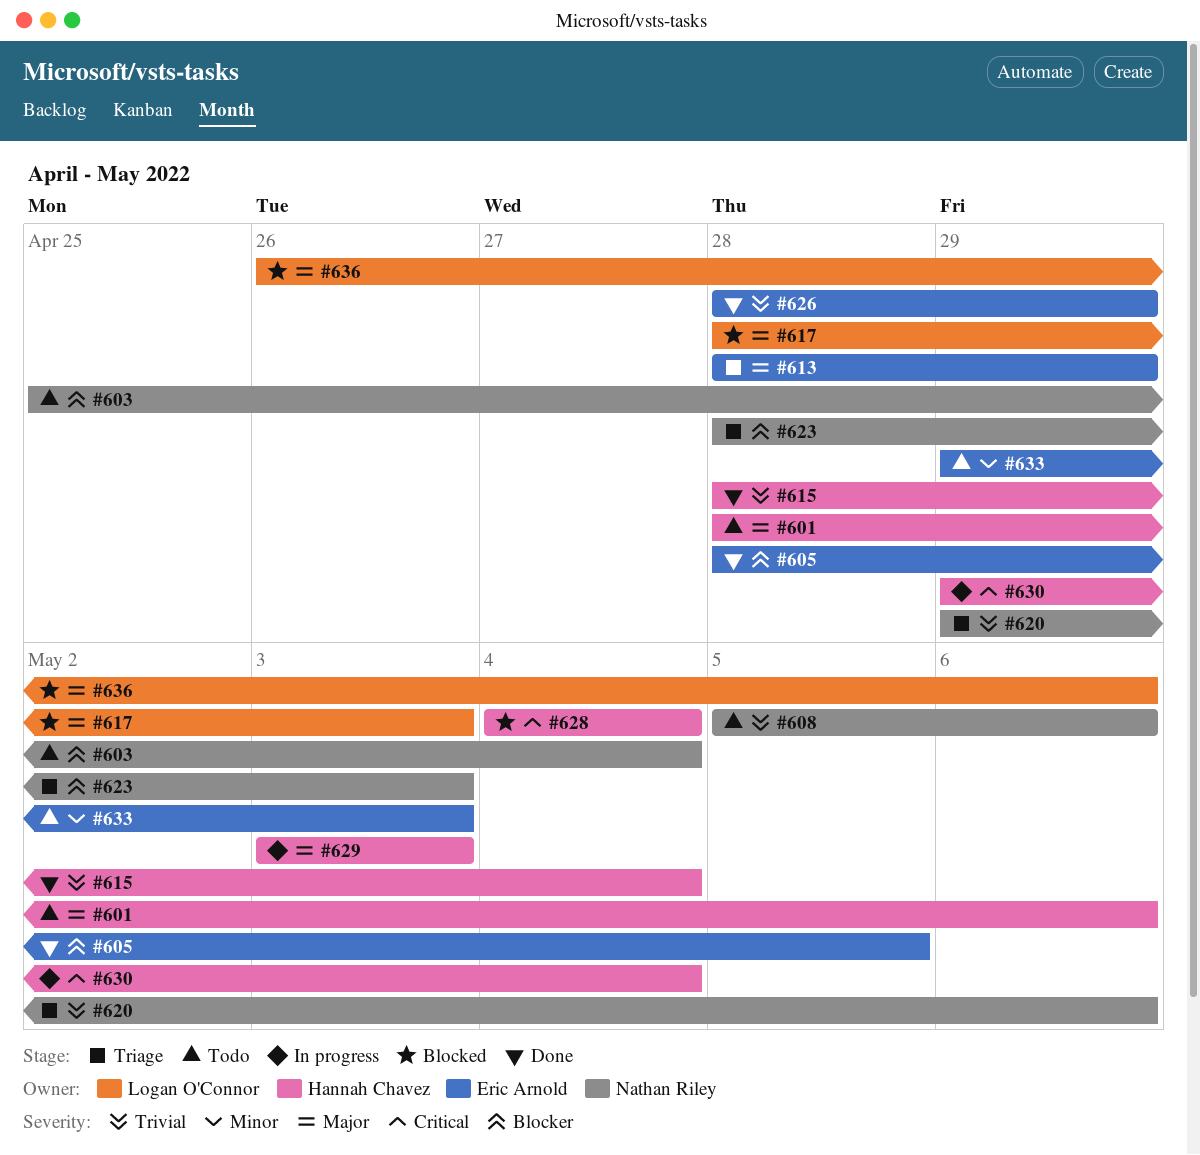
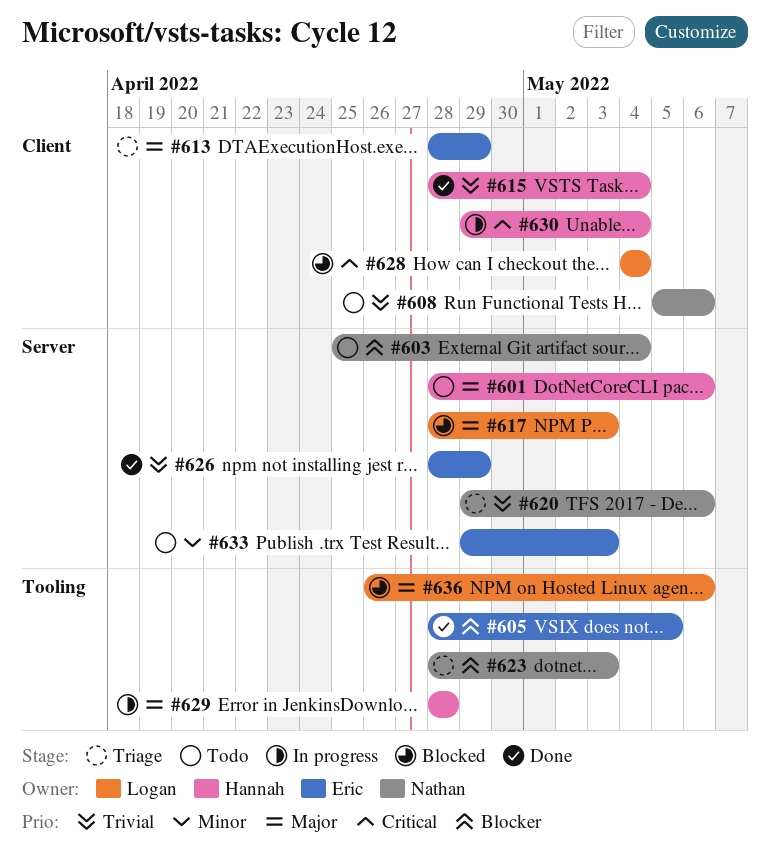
#628, owner: Hannah Chavez -> Logan O'Connor
#629, start: May 3 -> Apr 28
#629, due: May 3 -> Apr 28

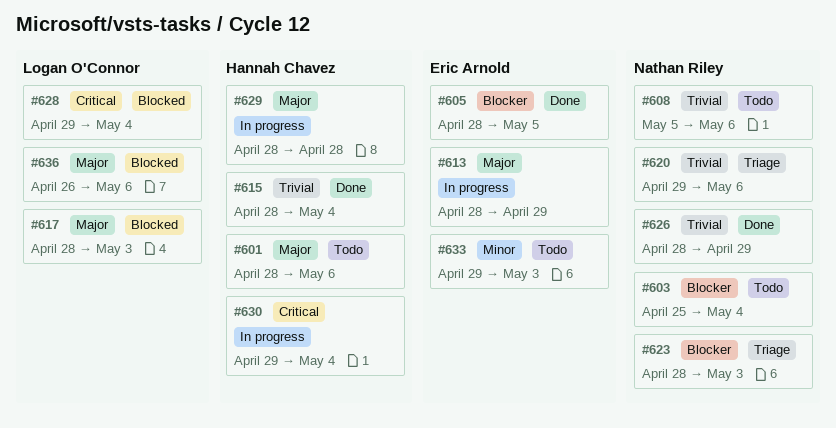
#613, status: Triage -> In progress
#626, owner: Eric Arnold -> Nathan Riley
#628, start: May 4 -> Apr 29

